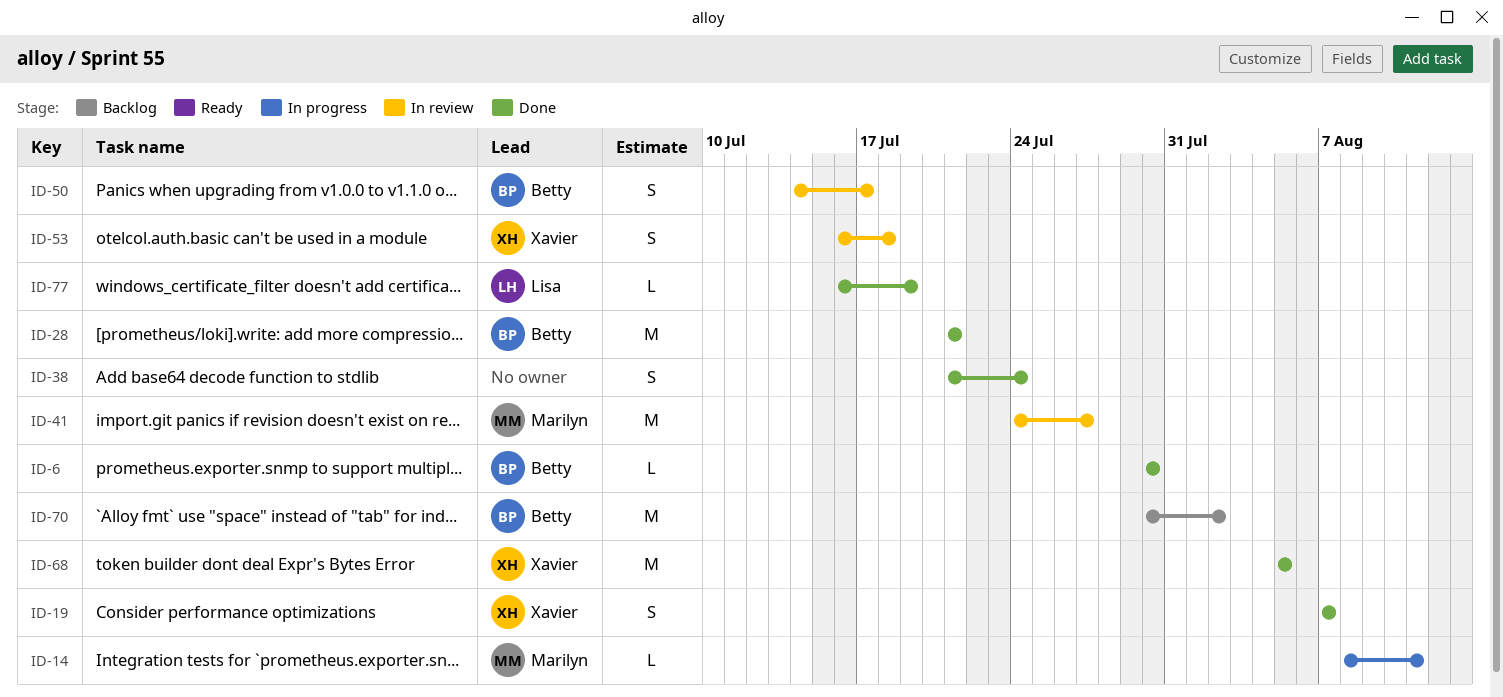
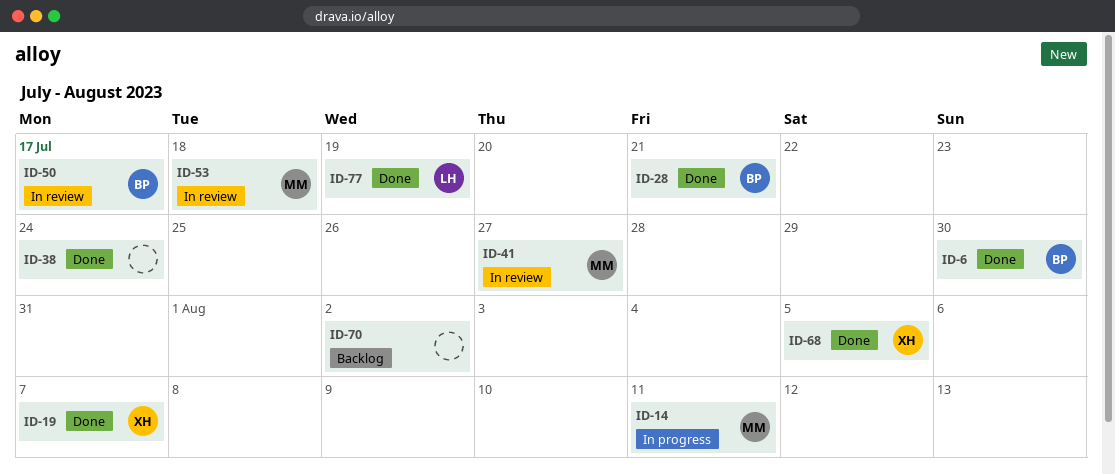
ID-53, owner: Xavier -> Marilyn
ID-70, owner: Betty -> none

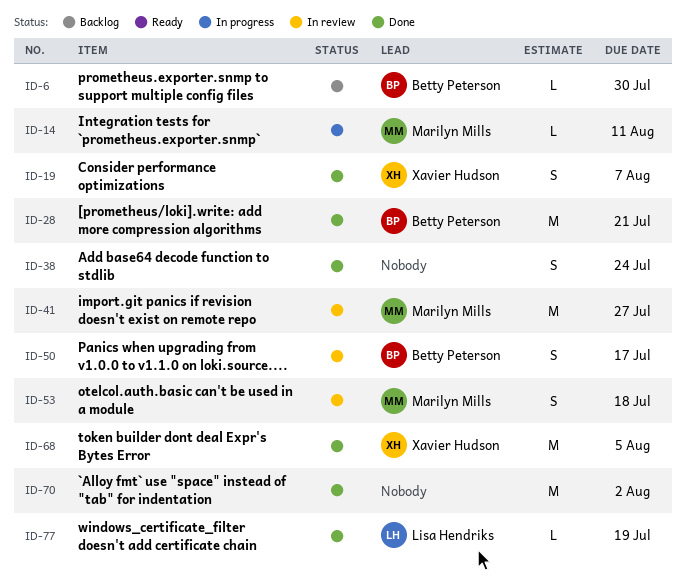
ID-6, status: Done -> Backlog
ID-70, status: Backlog -> Done

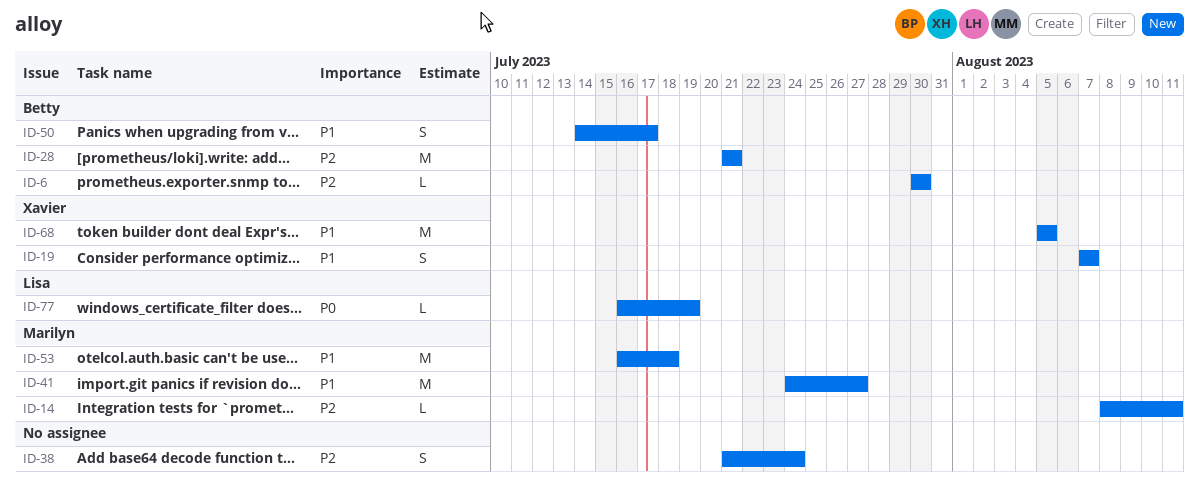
ID-53, estimate: S -> M
ID-70: present -> none

